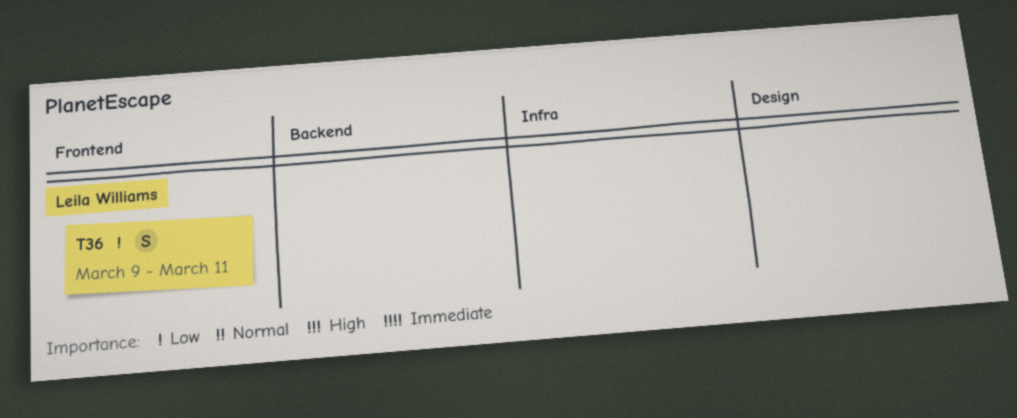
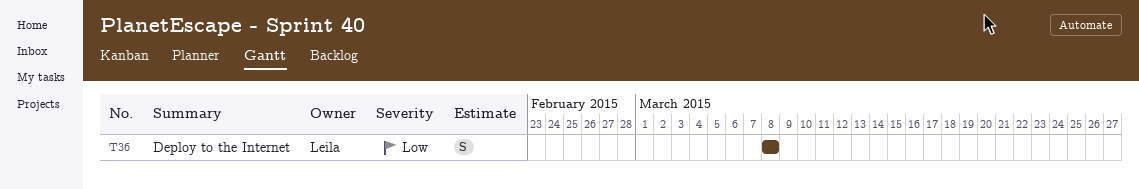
T36, start: Mar 9 -> Mar 8
T36, due: Mar 11 -> Mar 8

